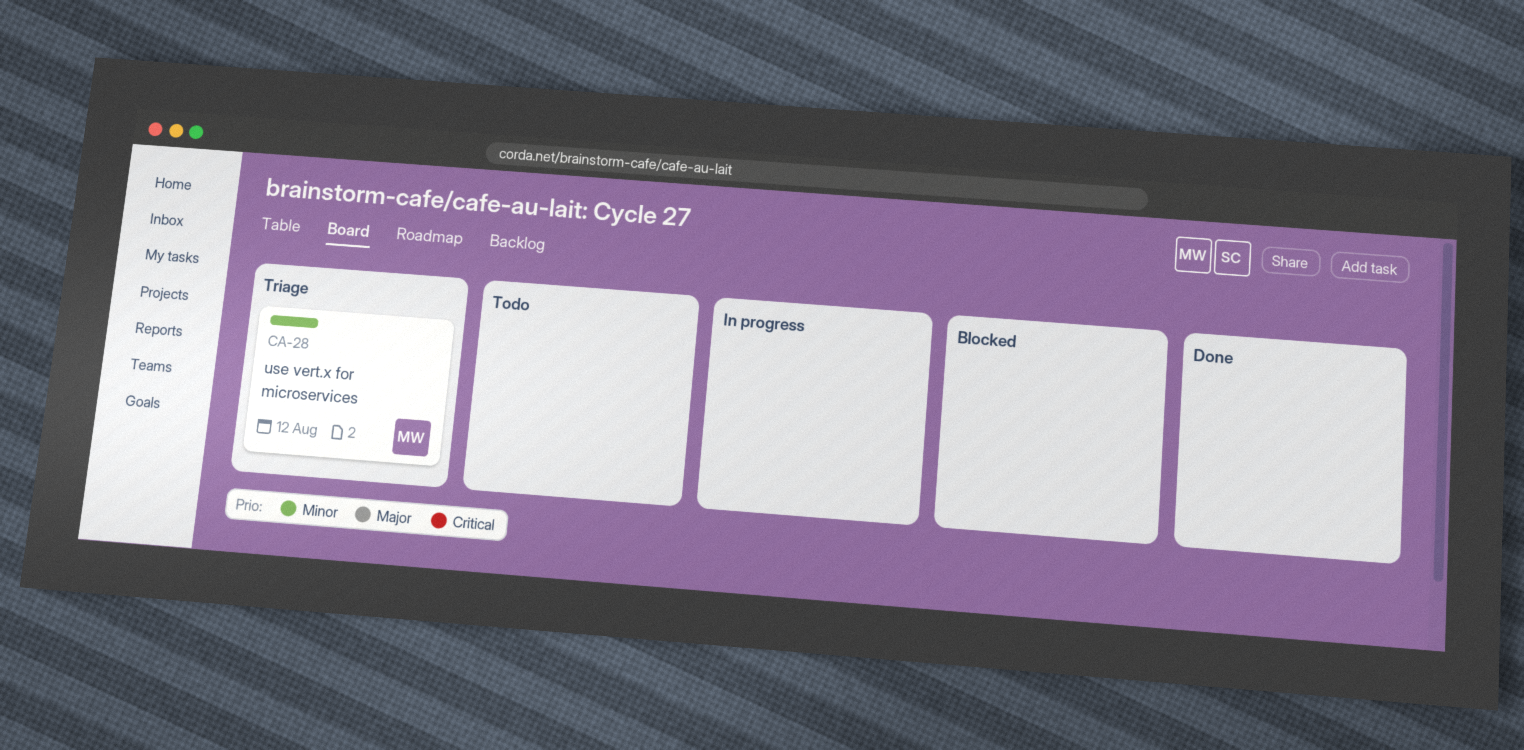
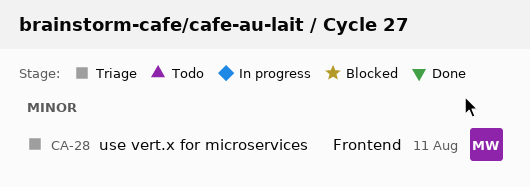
CA-28, due: Aug 12 -> Aug 11

